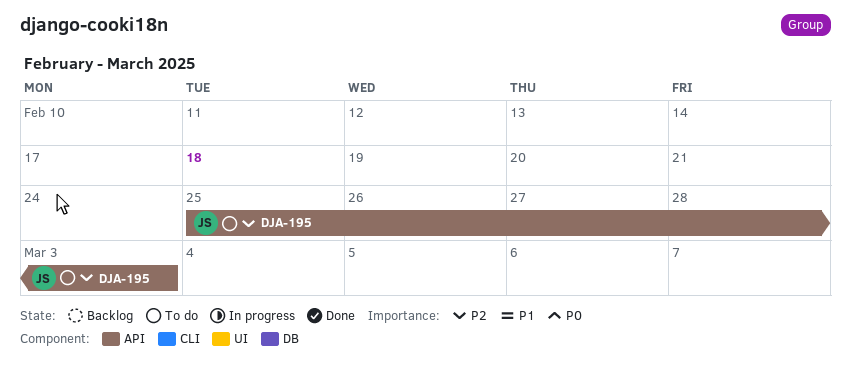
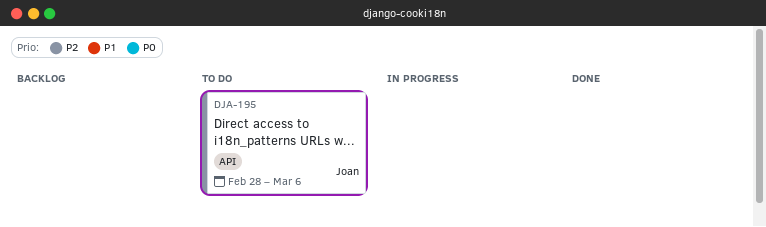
DJA-195, start: Feb 25 -> Feb 28
DJA-195, due: Mar 3 -> Mar 6

